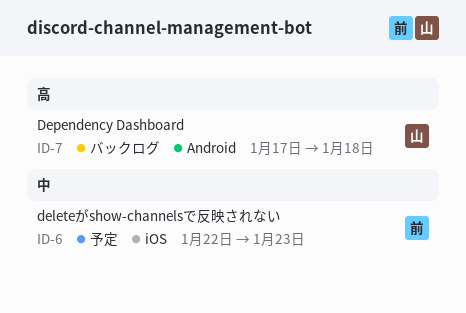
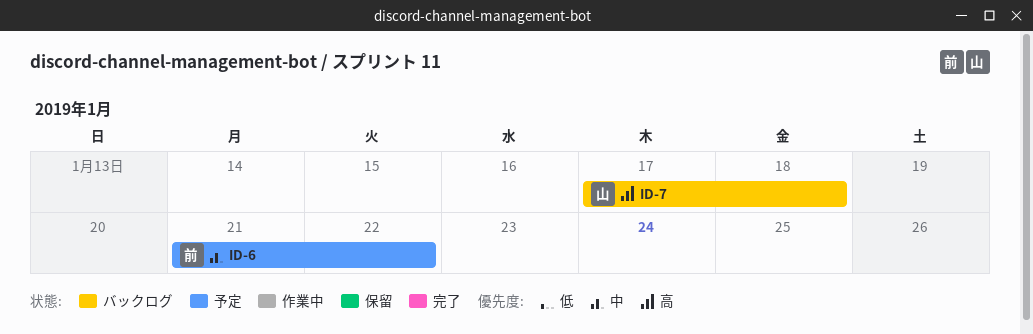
ID-6, start: Jan 22 -> Jan 21
ID-6, due: Jan 23 -> Jan 22

